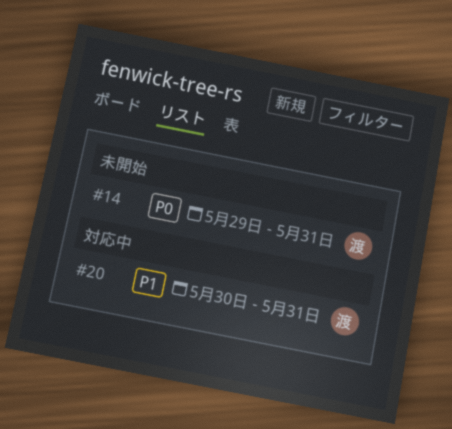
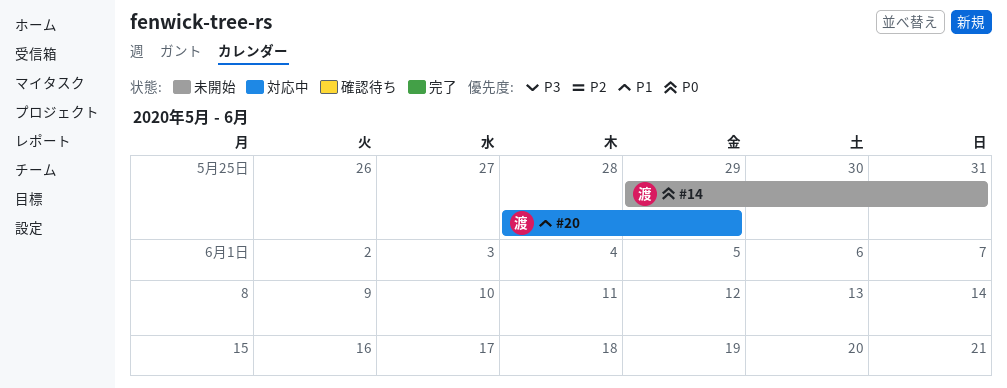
#20, start: May 30 -> May 28
#20, due: May 31 -> May 29

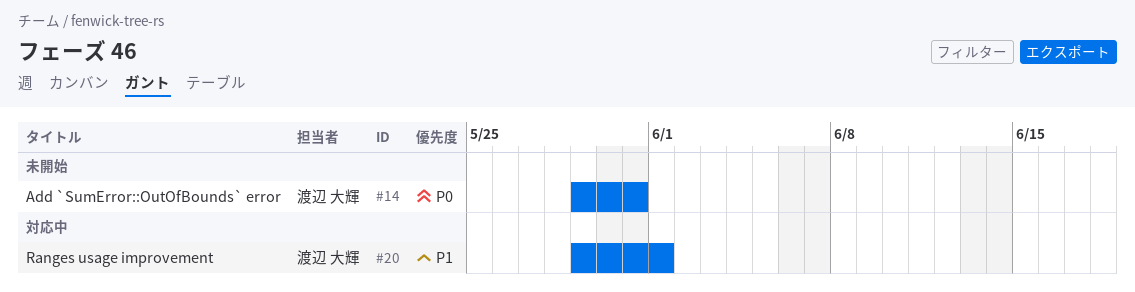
#20, start: May 28 -> May 29
#20, due: May 29 -> Jun 1

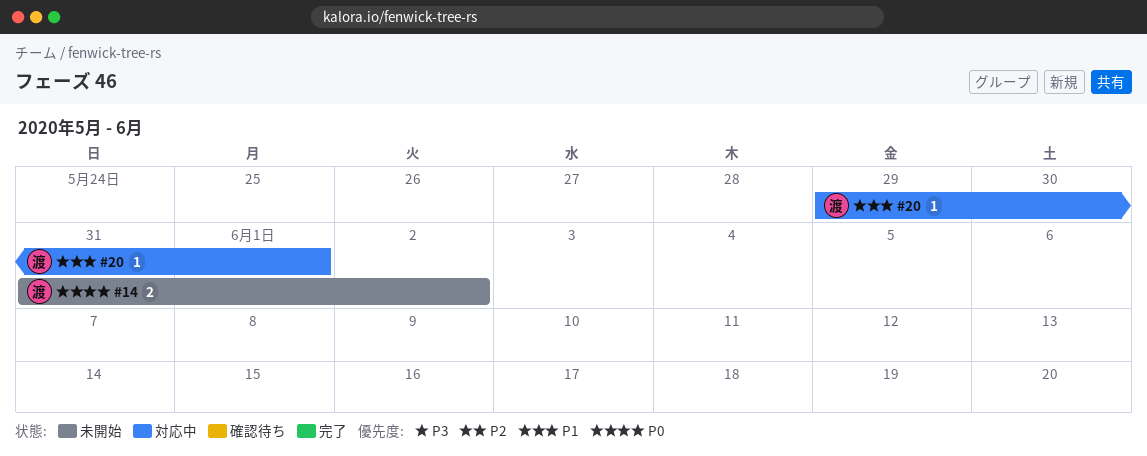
#14, start: May 29 -> May 31
#14, due: May 31 -> Jun 2

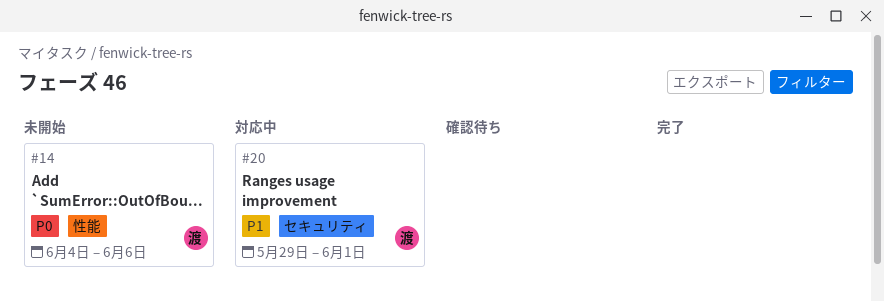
#14, start: May 31 -> Jun 4
#14, due: Jun 2 -> Jun 6

